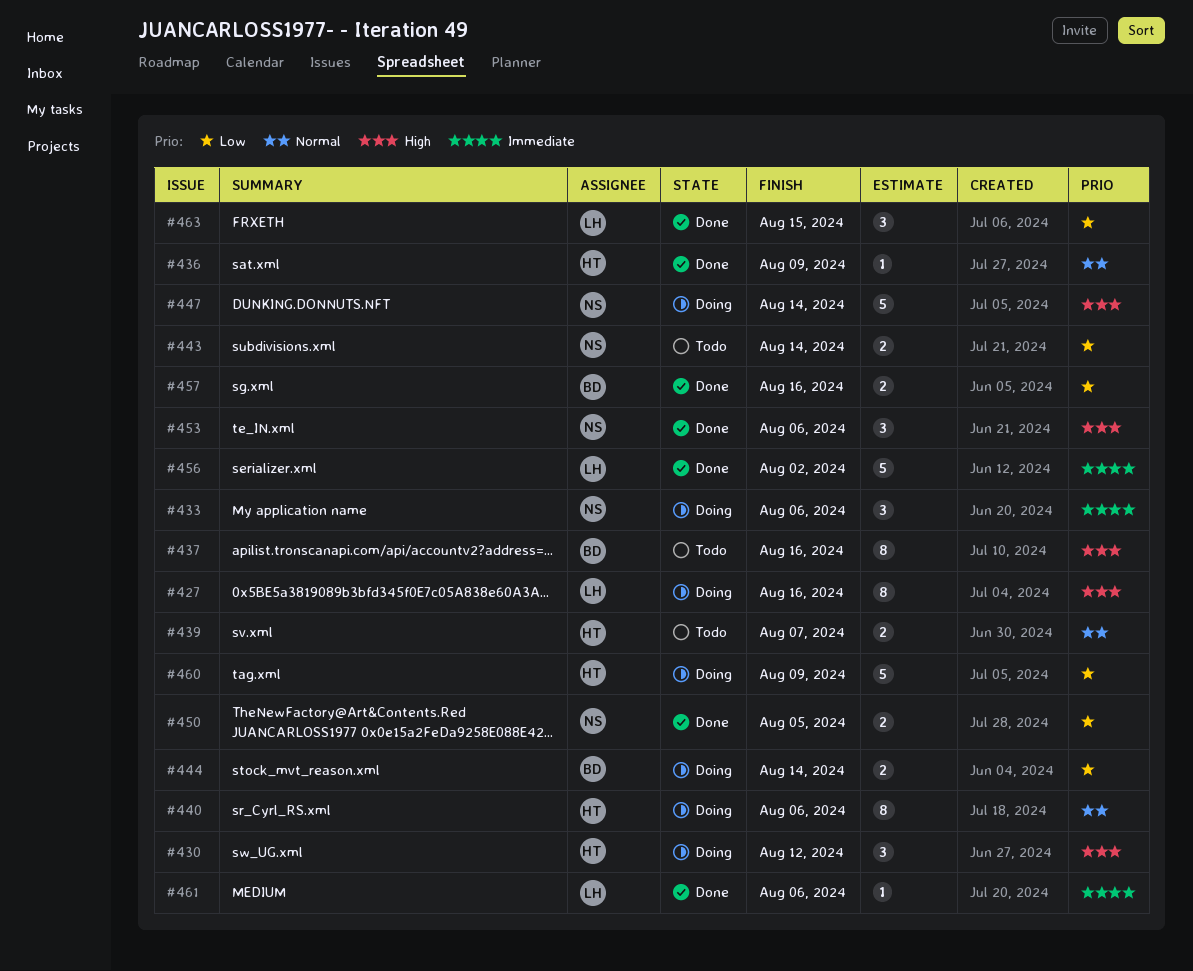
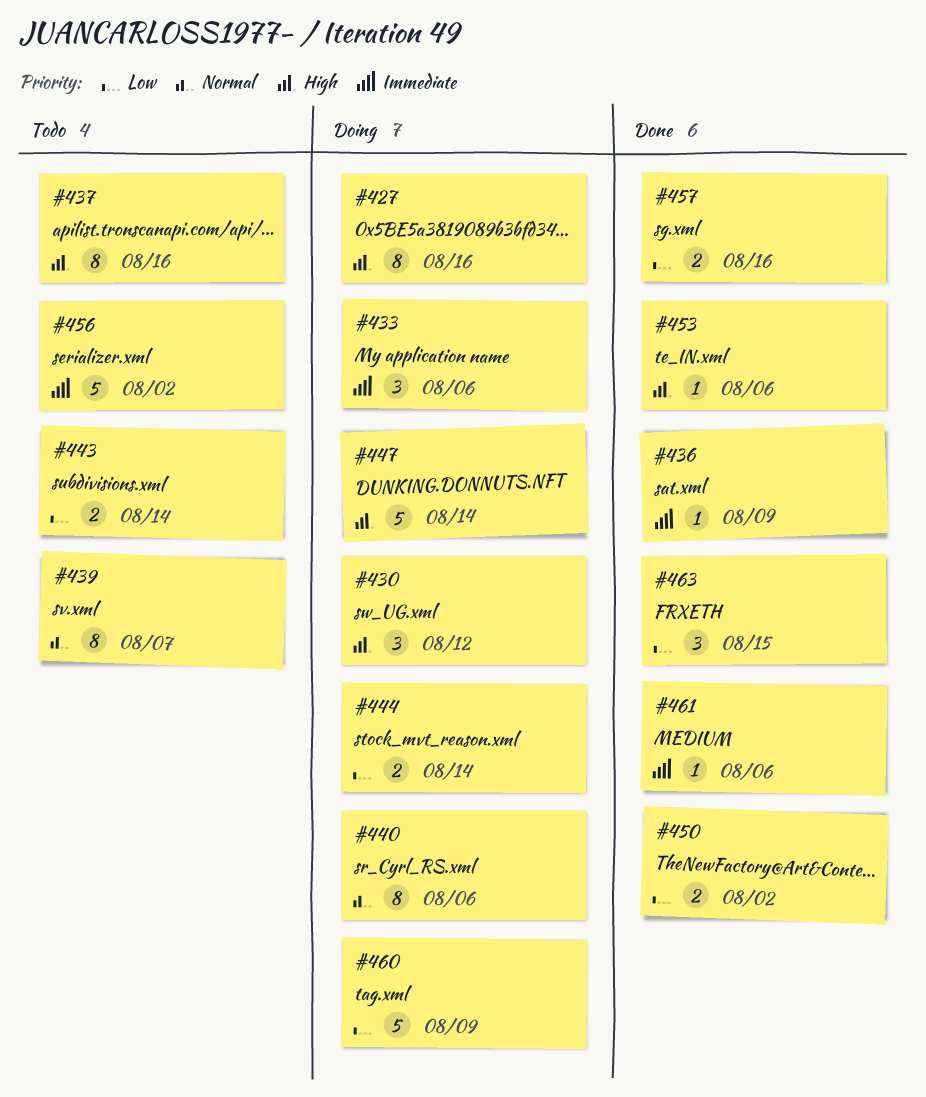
#436, priority: Normal -> Immediate
#439, estimate: 2 -> 8
#450, due: Aug 5 -> Aug 2
#453, estimate: 3 -> 1
#456, status: Done -> Todo

